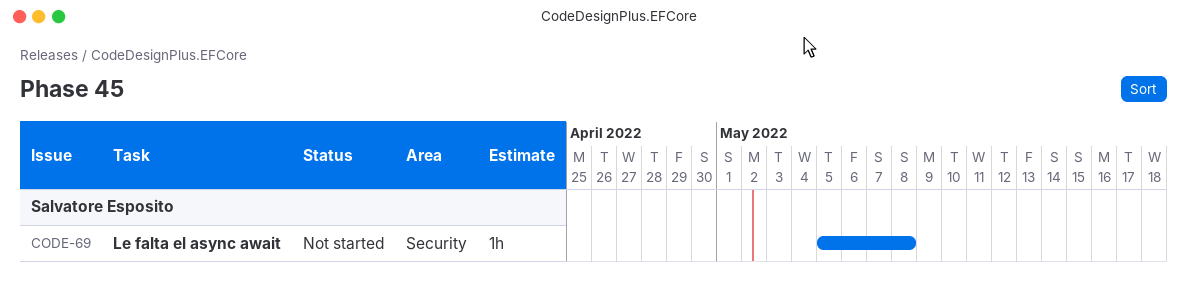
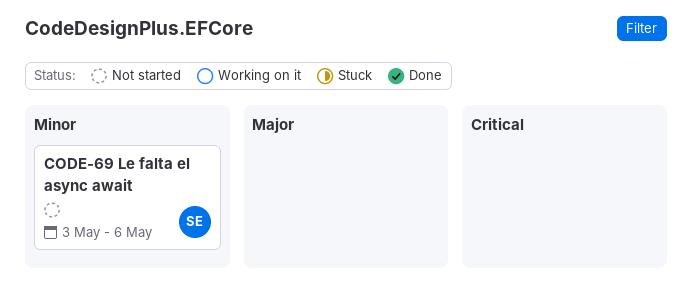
CODE-69, start: May 5 -> May 3
CODE-69, due: May 8 -> May 6

